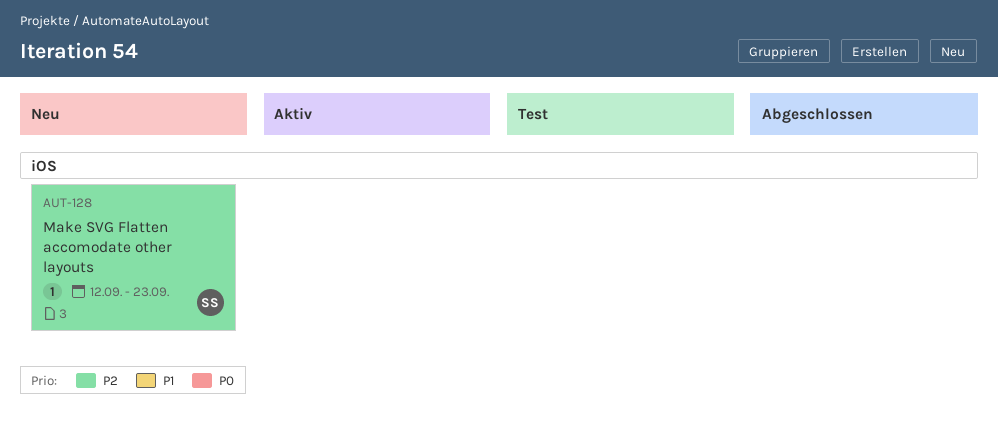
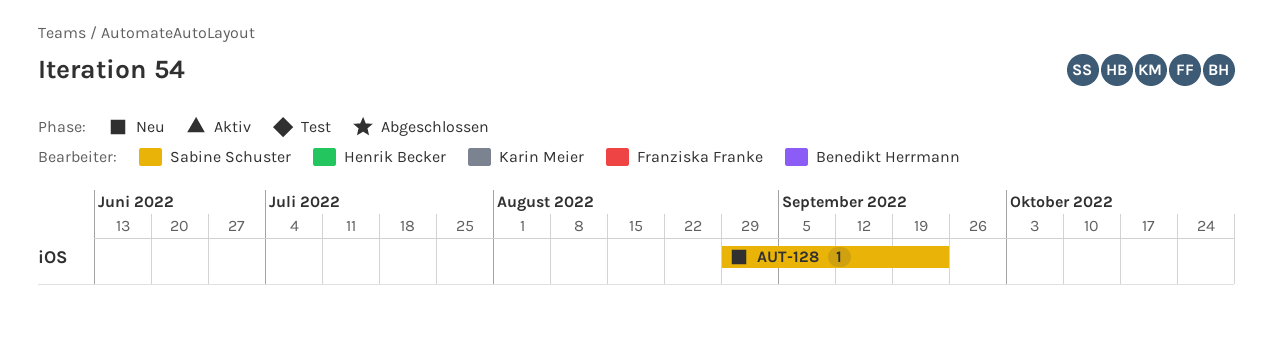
AUT-128, start: Sep 12 -> Aug 29

